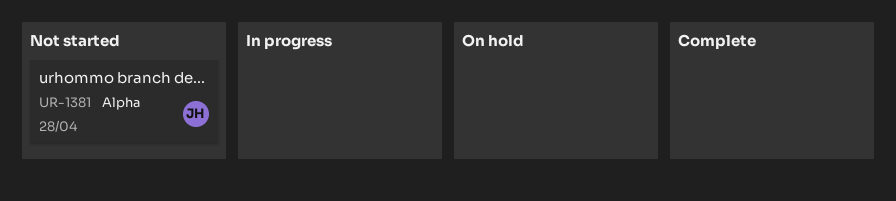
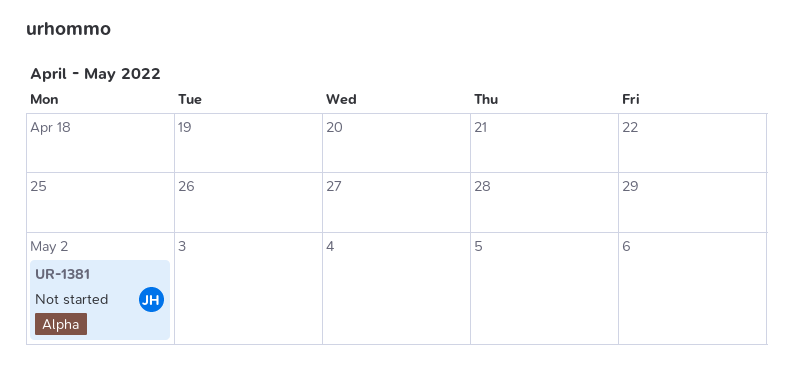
UR-1381, due: Apr 28 -> May 2

